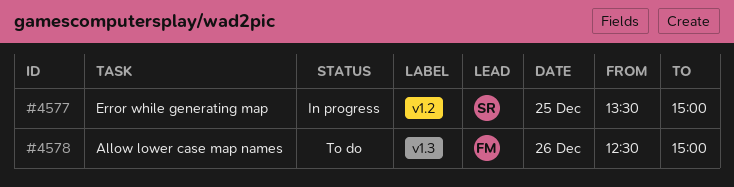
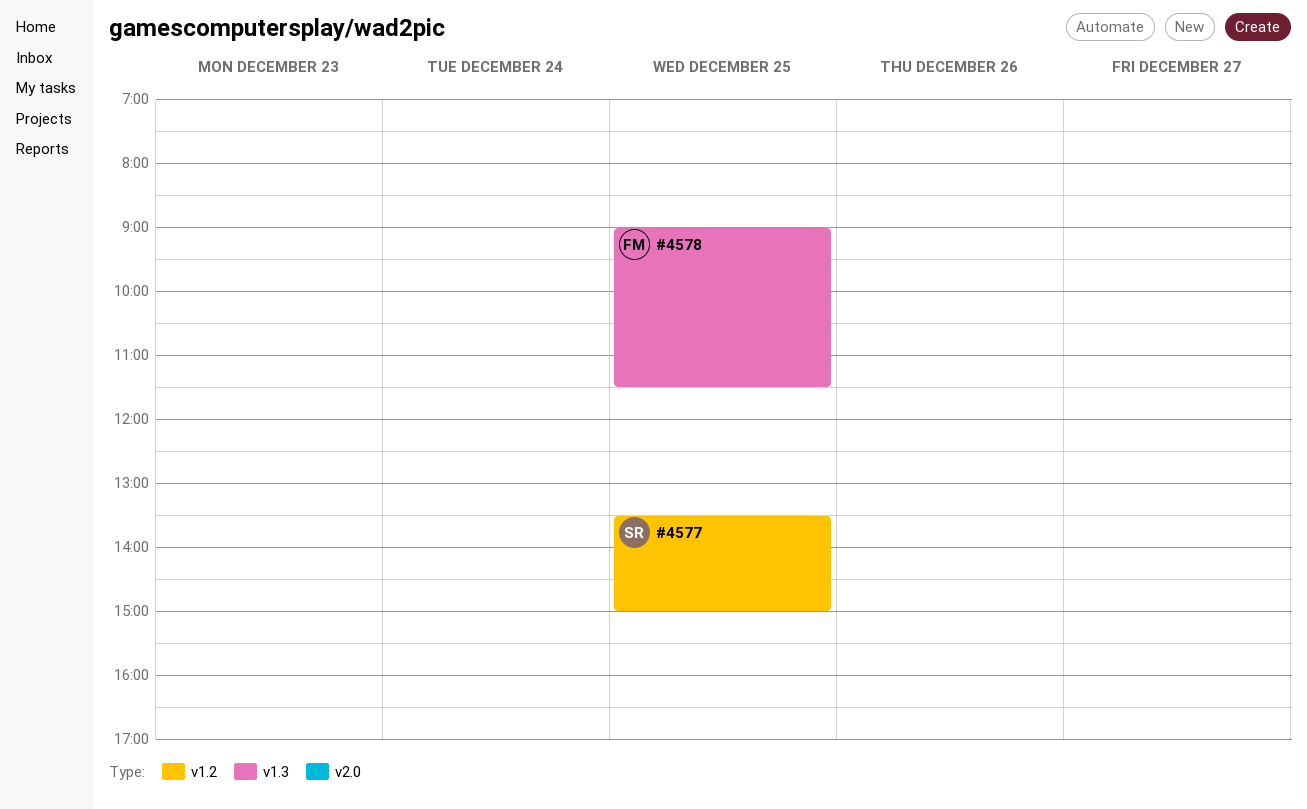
#4578, day: Dec 26 -> Dec 25
#4578, begins: 12:30 -> 09:00
#4578, ends: 15:00 -> 11:30

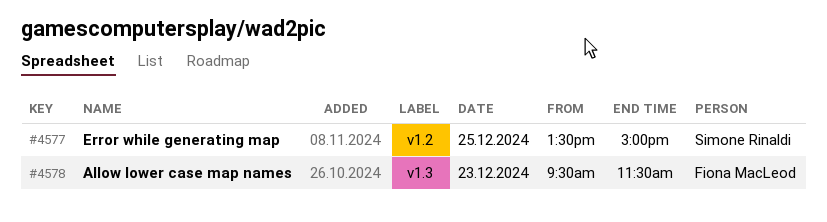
#4578, day: Dec 25 -> Dec 23
#4578, begins: 09:00 -> 09:30

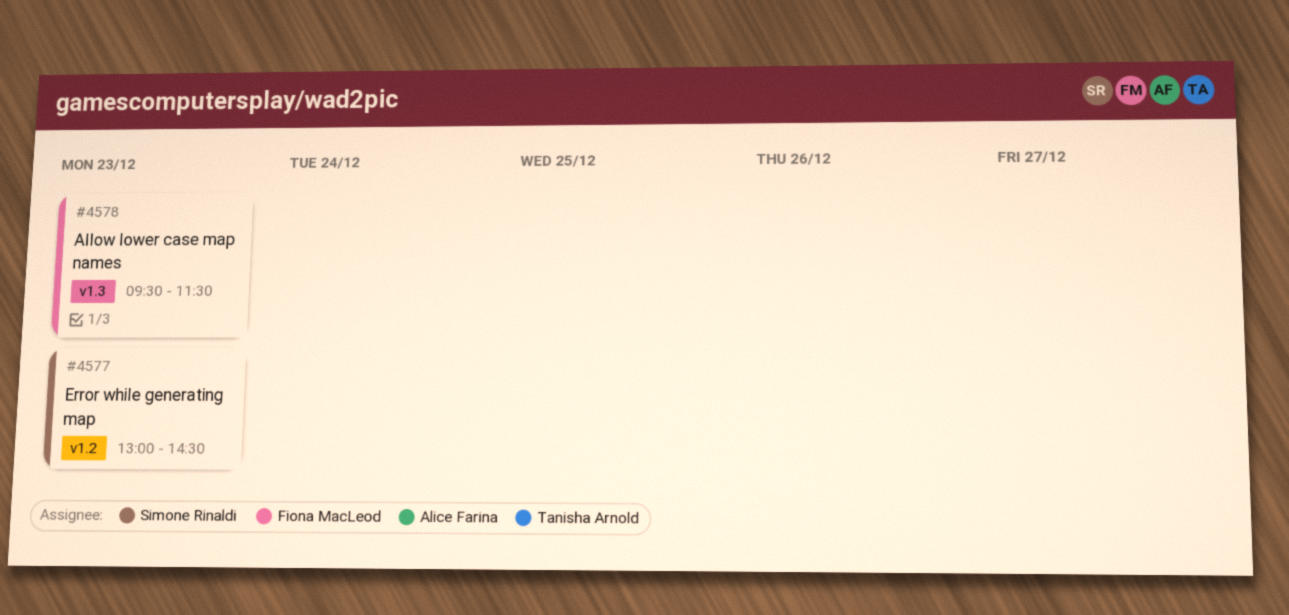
#4577, day: Dec 25 -> Dec 23
#4577, begins: 13:30 -> 13:00
#4577, ends: 15:00 -> 14:30

